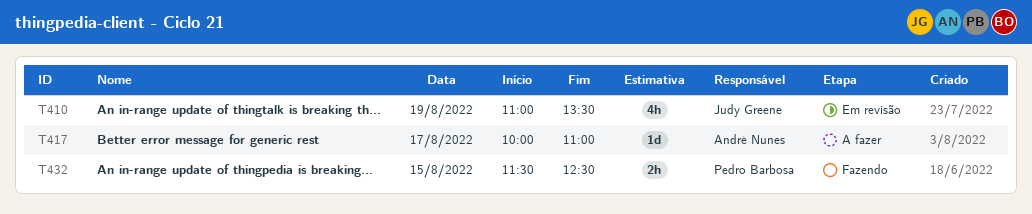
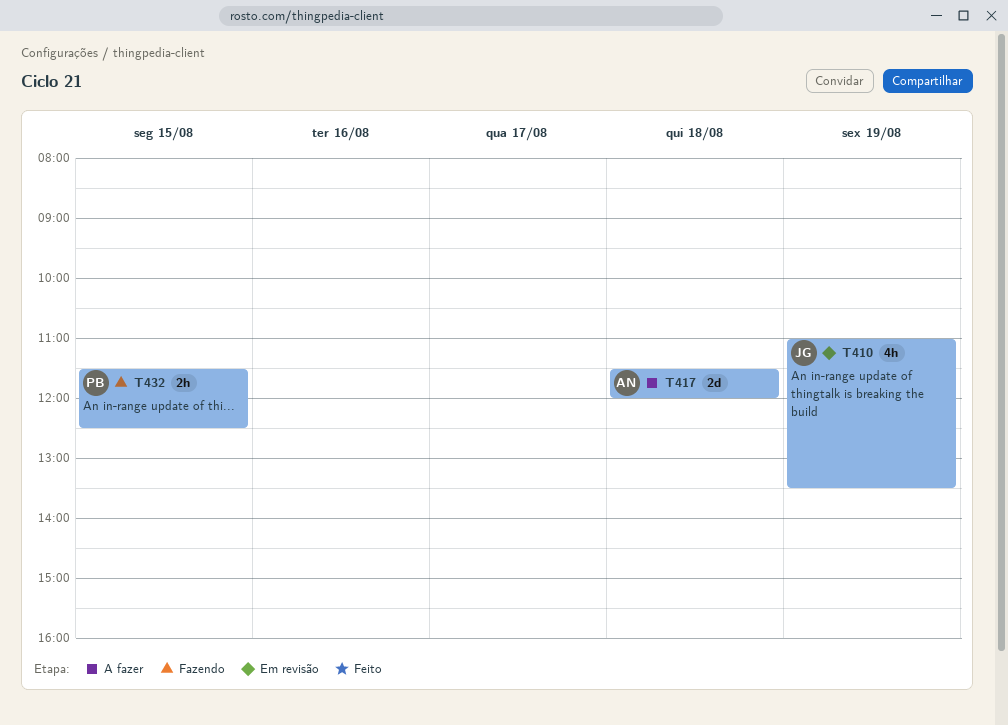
T417, estimate: 1d -> 2d
T417, day: Aug 17 -> Aug 18
T417, begins: 10:00 -> 11:30
T417, ends: 11:00 -> 12:00

